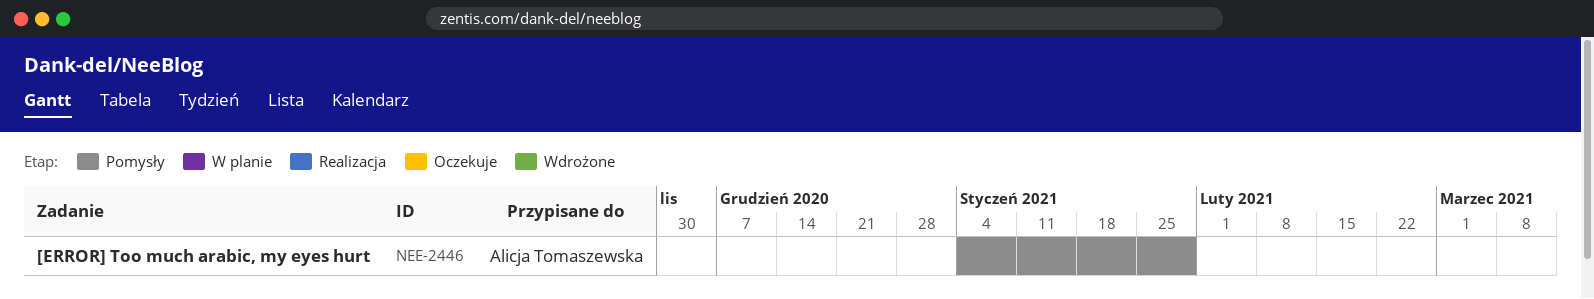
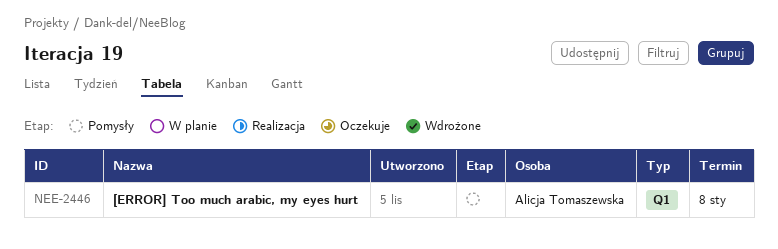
NEE-2446, due: Jan 29 -> Jan 8

